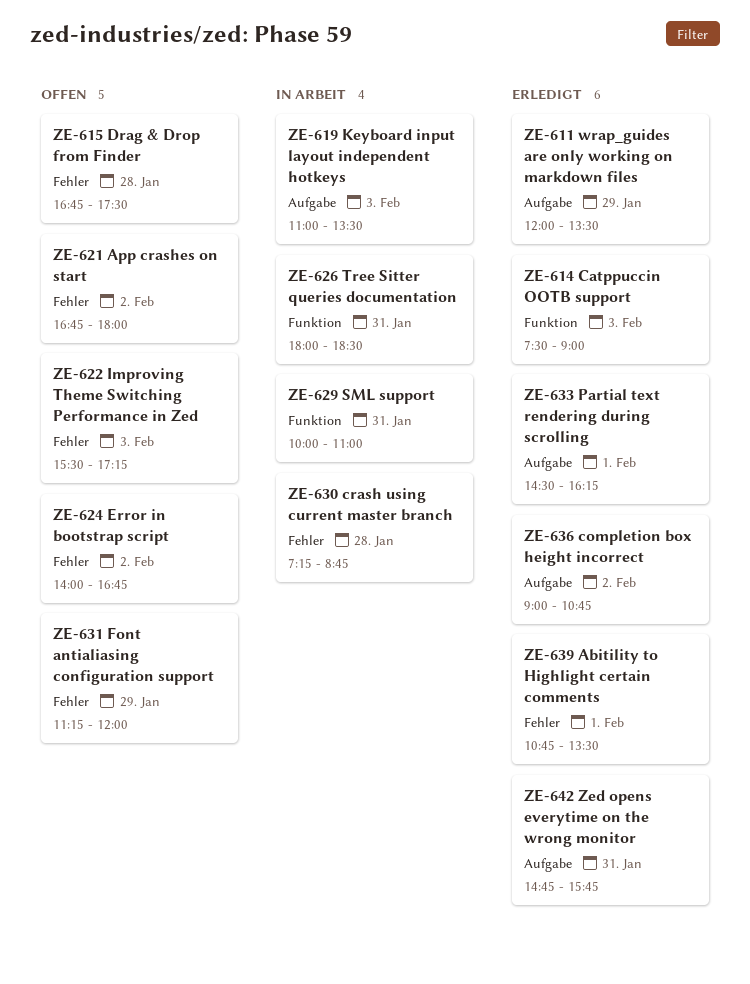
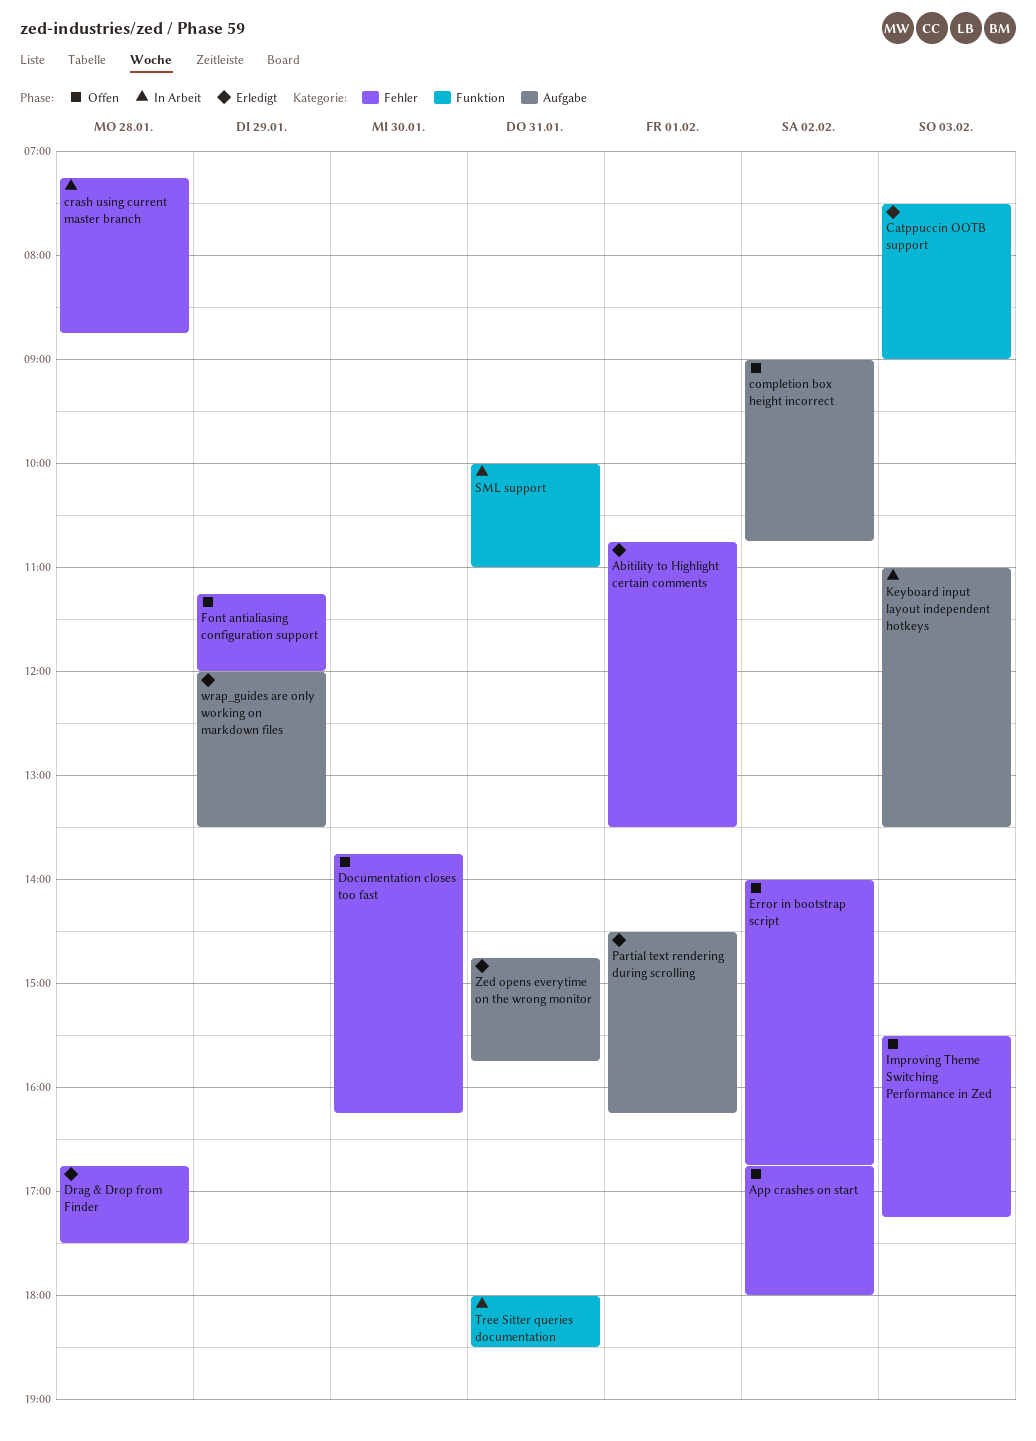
completion box height incorrect, status: Erledigt -> Offen
Documentation closes too fast: none -> present
Drag & Drop from Finder, status: Offen -> Erledigt

